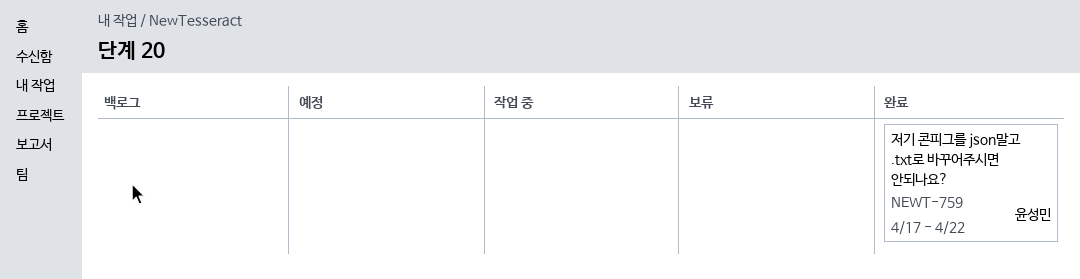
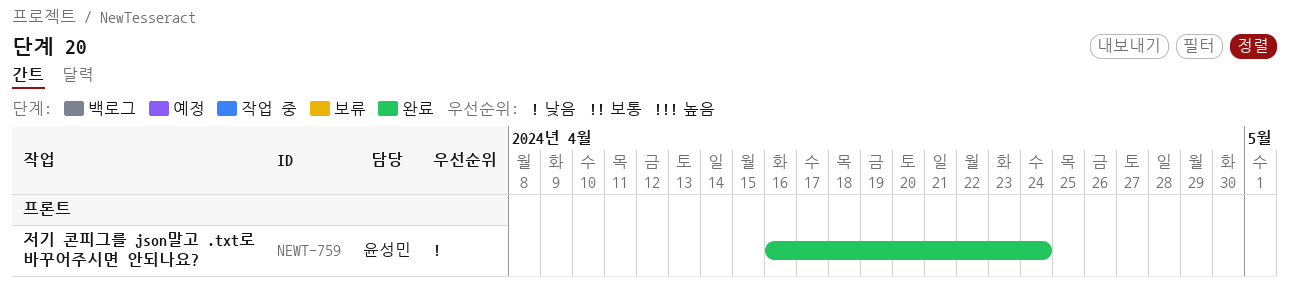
NEWT-759, start: Apr 17 -> Apr 16
NEWT-759, due: Apr 22 -> Apr 24

